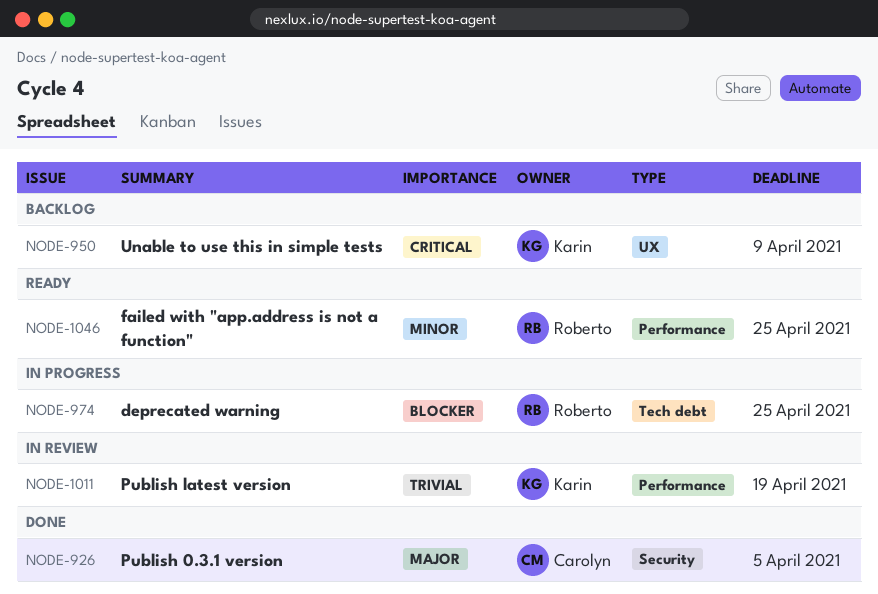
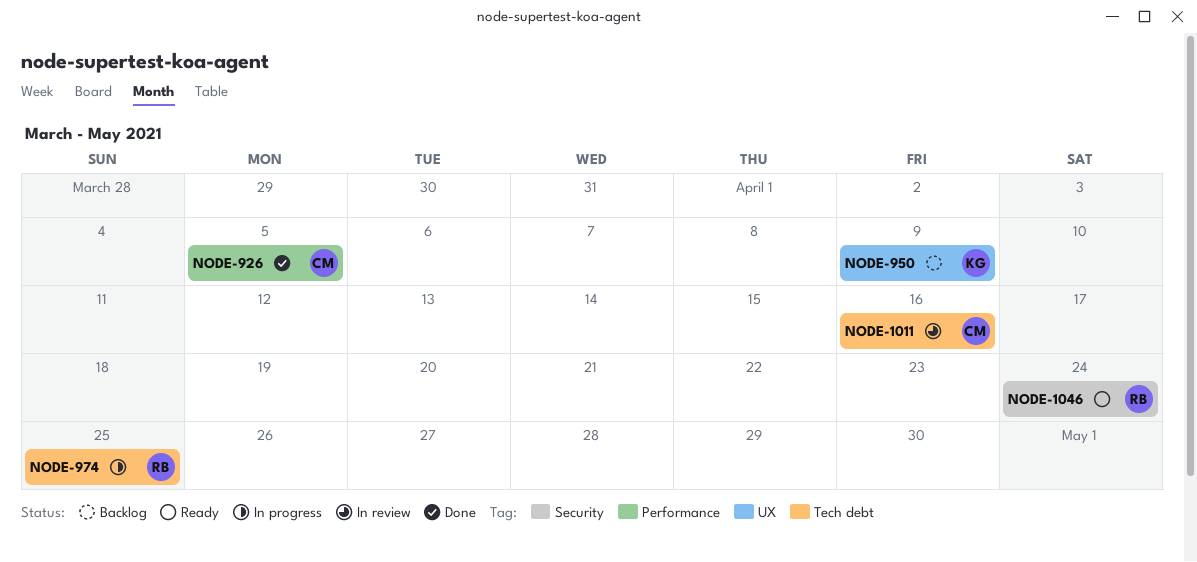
NODE-926, label: Security -> Performance
NODE-1011, owner: Karin -> Carolyn
NODE-1011, label: Performance -> Tech debt
NODE-1011, due: Apr 19 -> Apr 16
NODE-1046, label: Performance -> Security
NODE-1046, due: Apr 25 -> Apr 24

